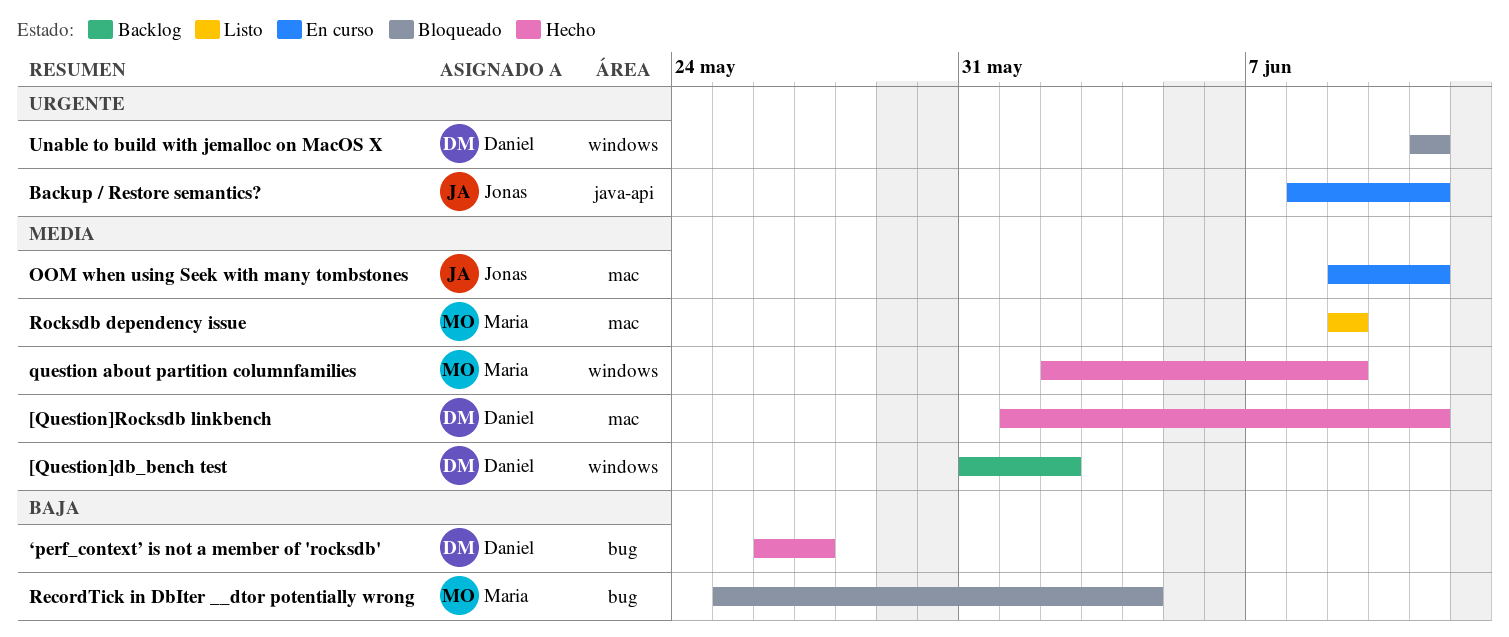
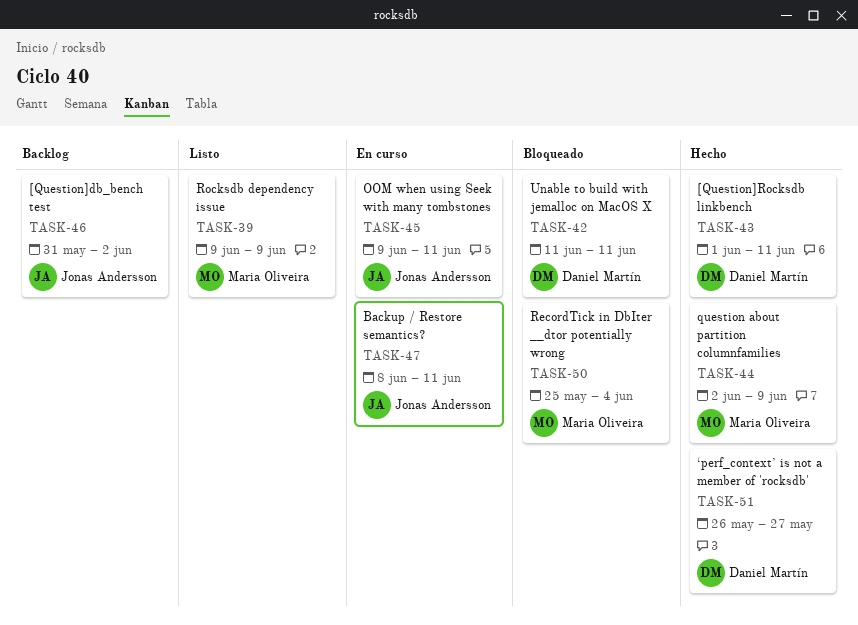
[Question]db_bench test, owner: Daniel Martín -> Jonas Andersson

